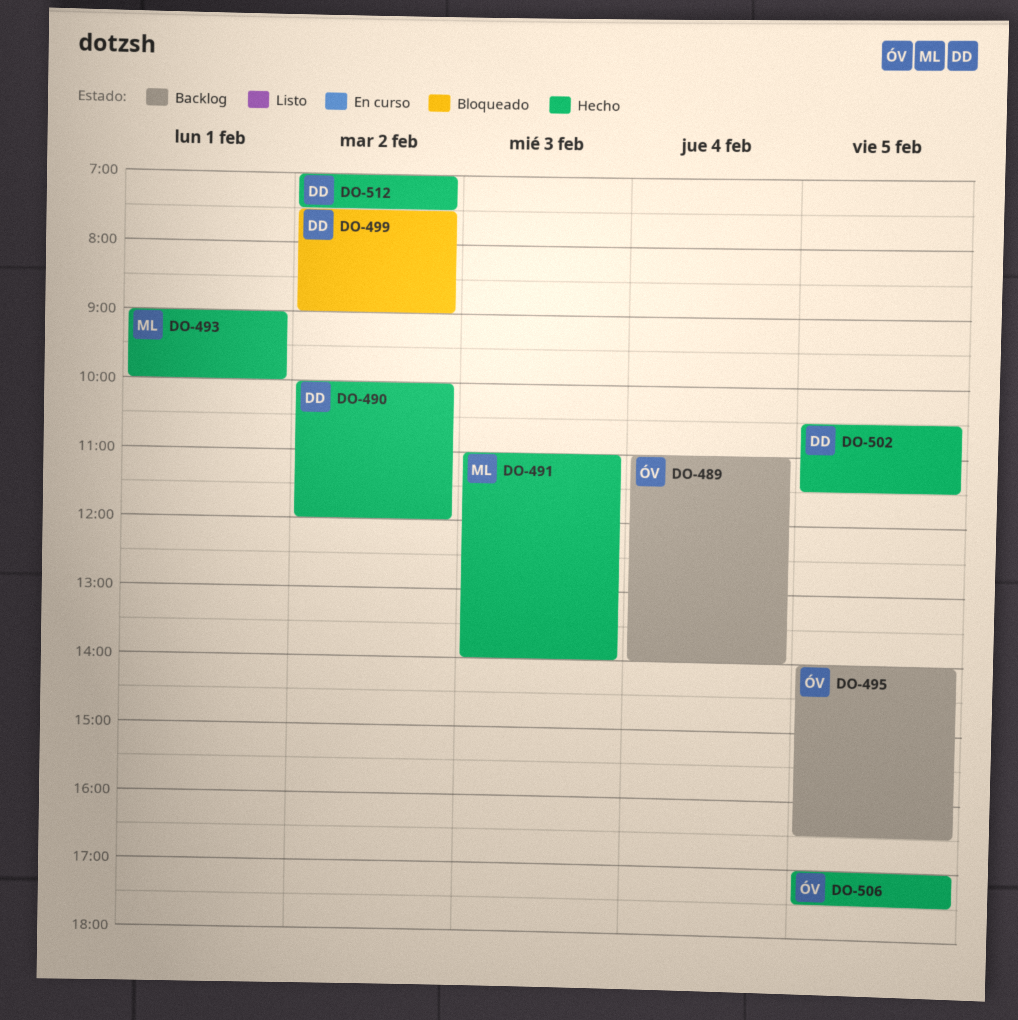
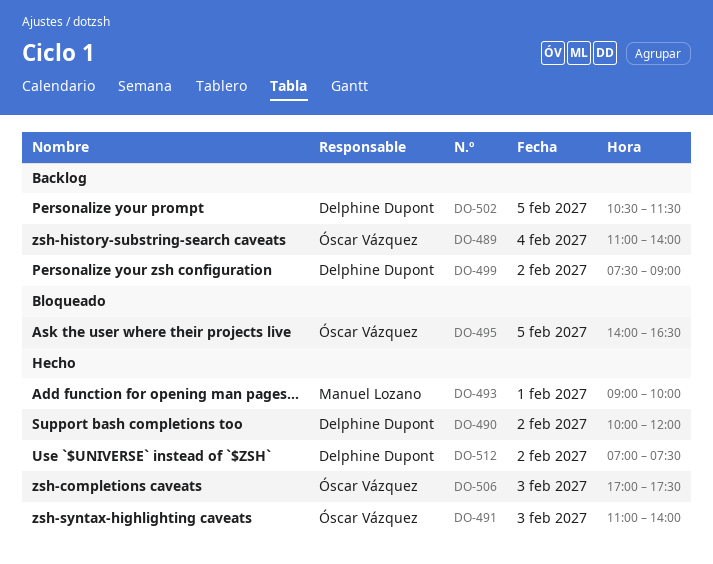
DO-491, owner: Manuel Lozano -> Óscar Vázquez
DO-495, status: Backlog -> Bloqueado
DO-499, status: Bloqueado -> Backlog
DO-502, status: Hecho -> Backlog
DO-506, day: Feb 5 -> Feb 3

